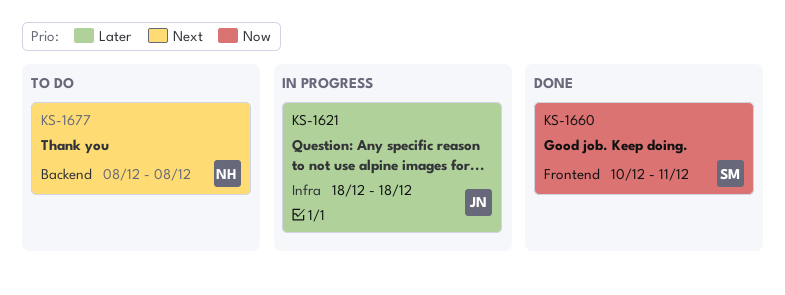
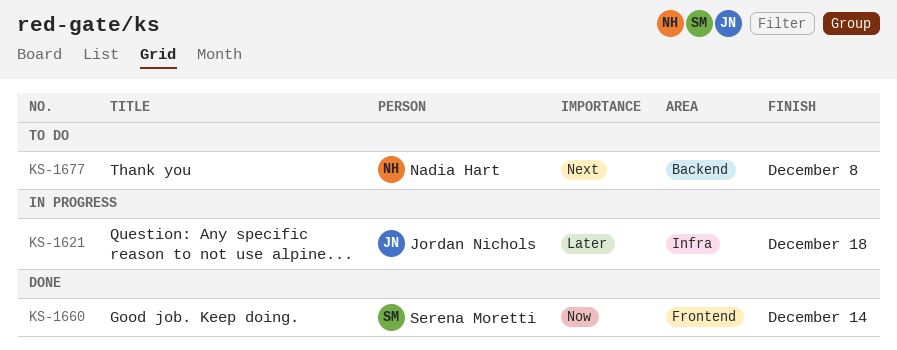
KS-1660, due: Dec 11 -> Dec 14

